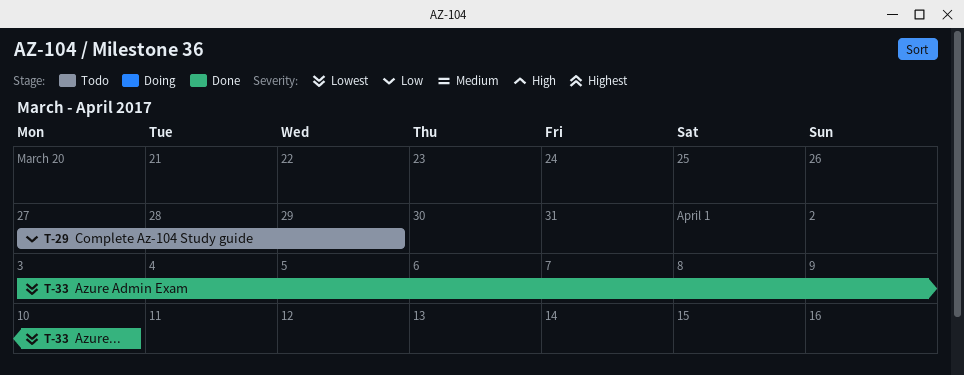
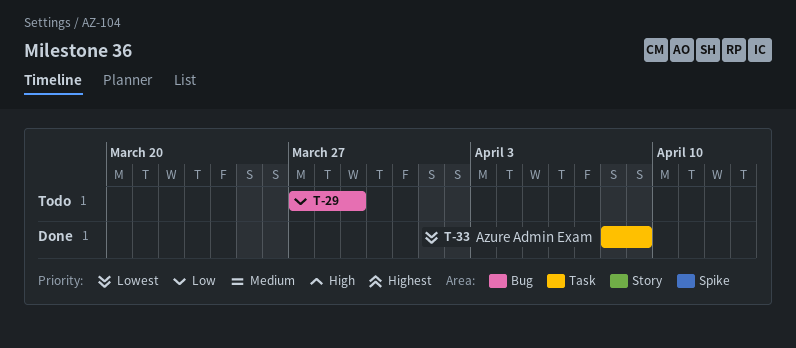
T-33, start: Apr 3 -> Apr 8
T-33, due: Apr 10 -> Apr 9

